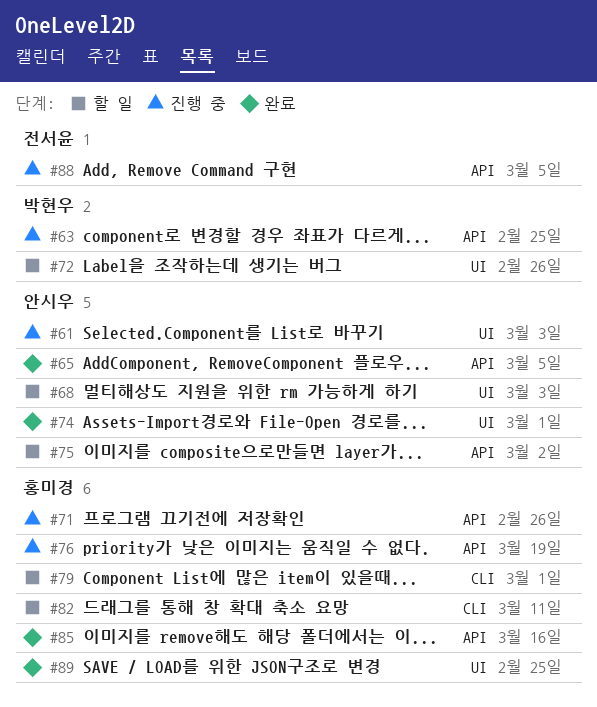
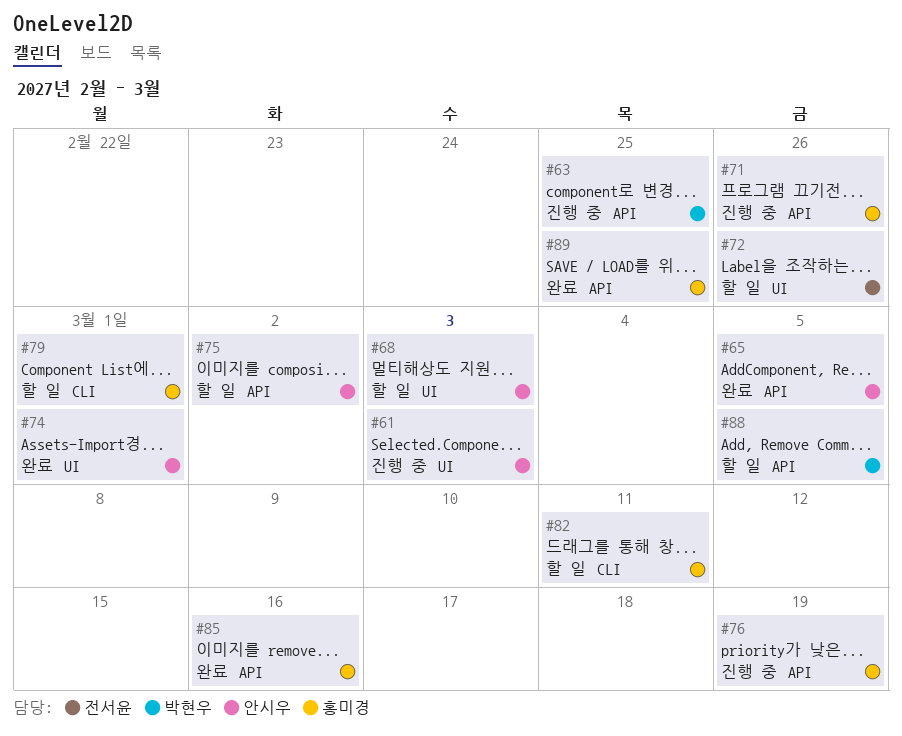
#72, owner: 박현우 -> 전서윤
#88, status: 진행 중 -> 할 일
#88, owner: 전서윤 -> 박현우
#89, label: UI -> API

